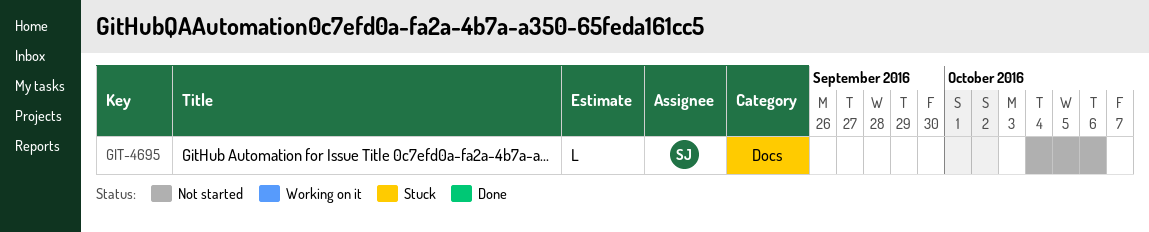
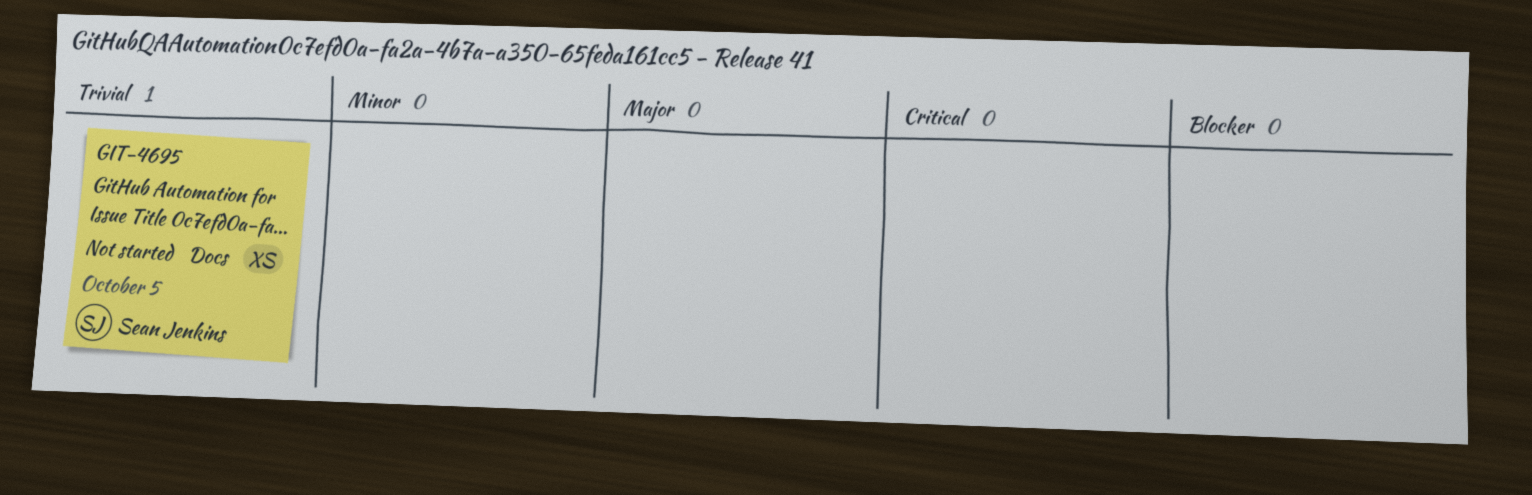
GIT-4695, estimate: L -> XS
GIT-4695, due: Oct 6 -> Oct 5

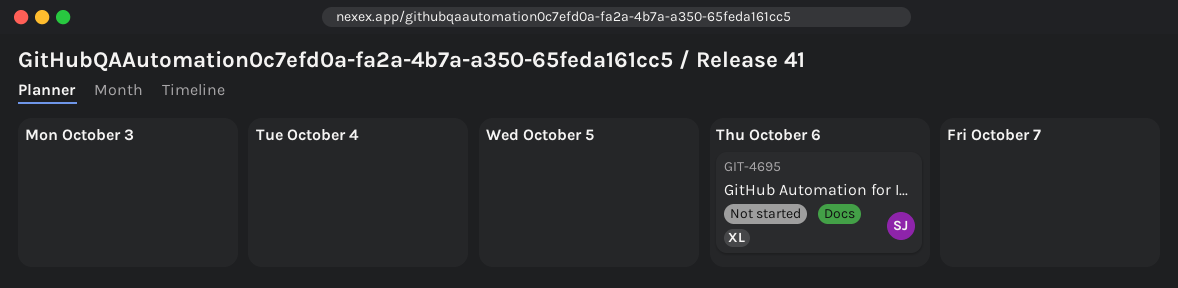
GIT-4695, estimate: XS -> XL
GIT-4695, due: Oct 5 -> Oct 6

